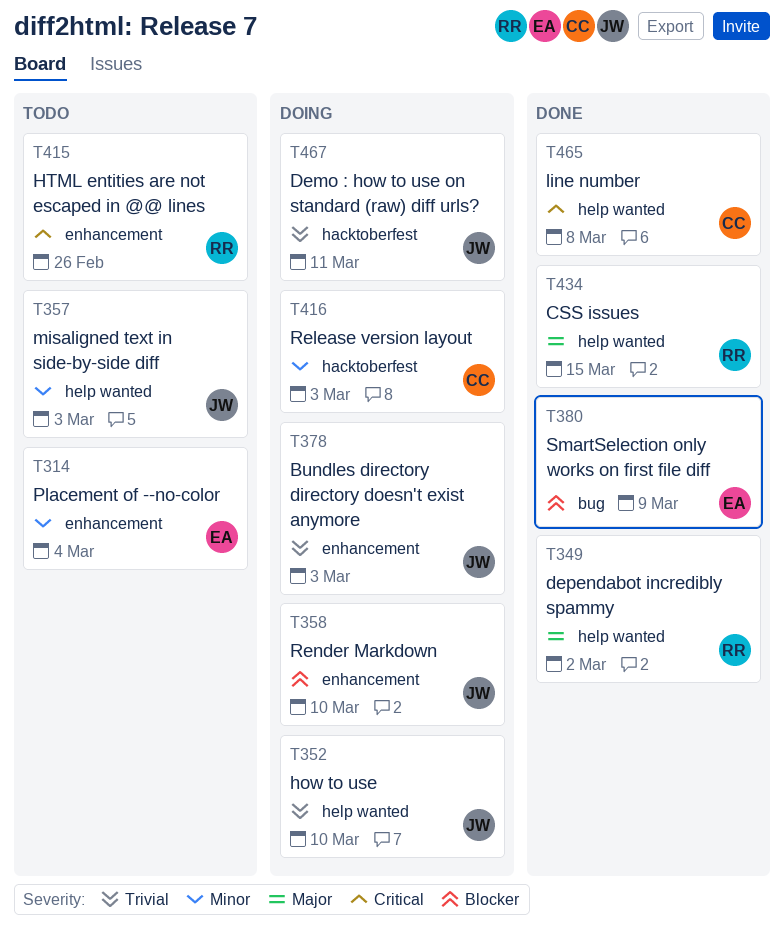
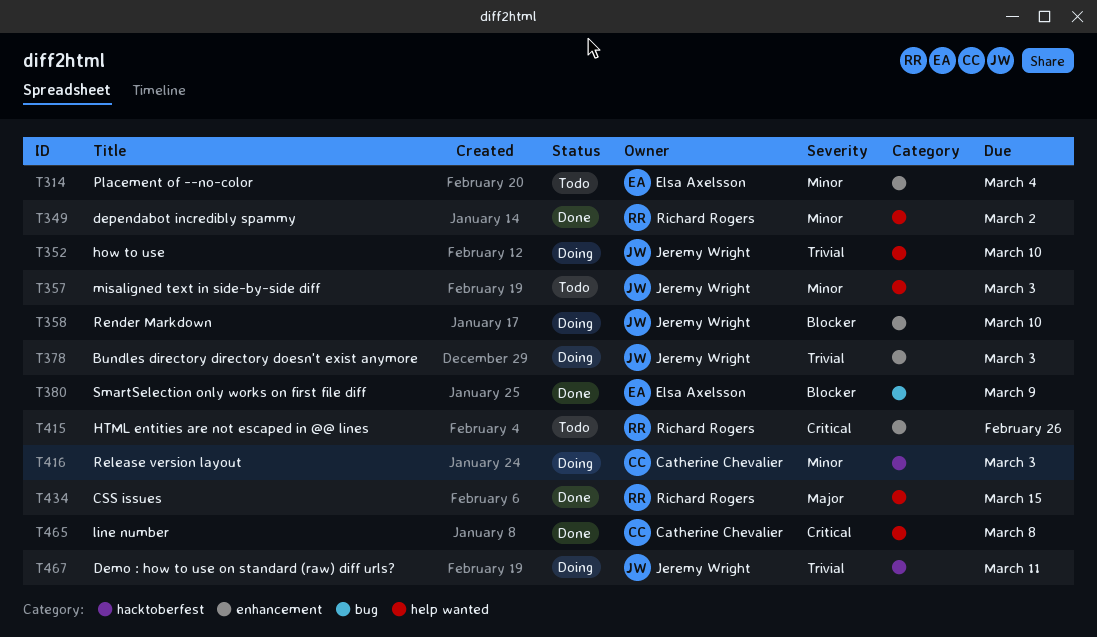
T349, priority: Major -> Minor

